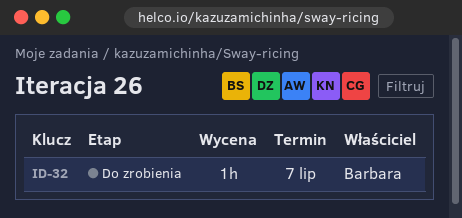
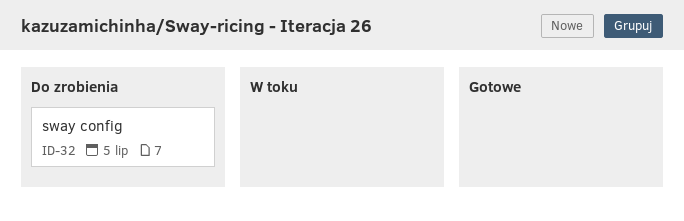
ID-32, due: Jul 7 -> Jul 5

